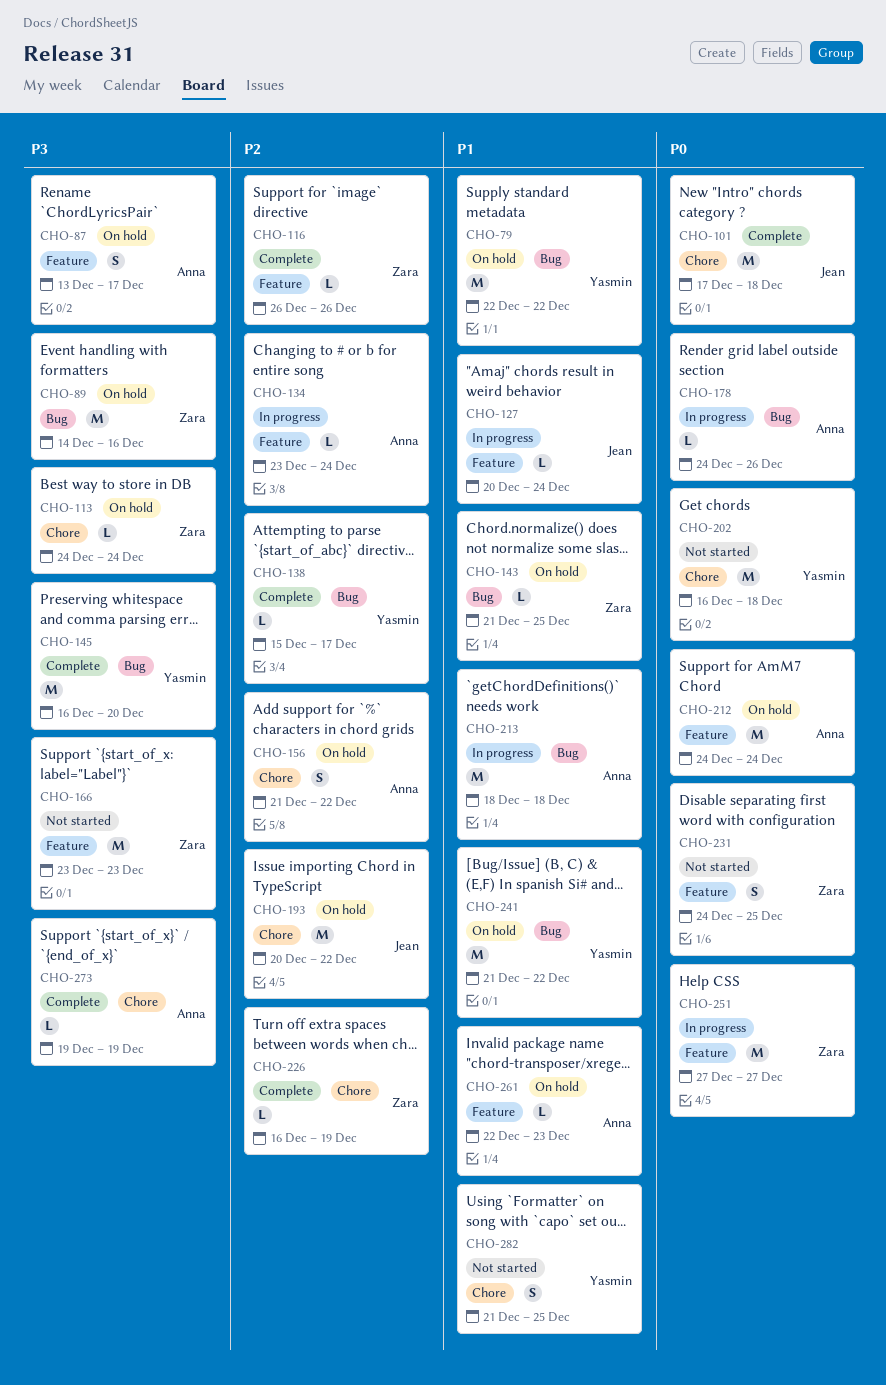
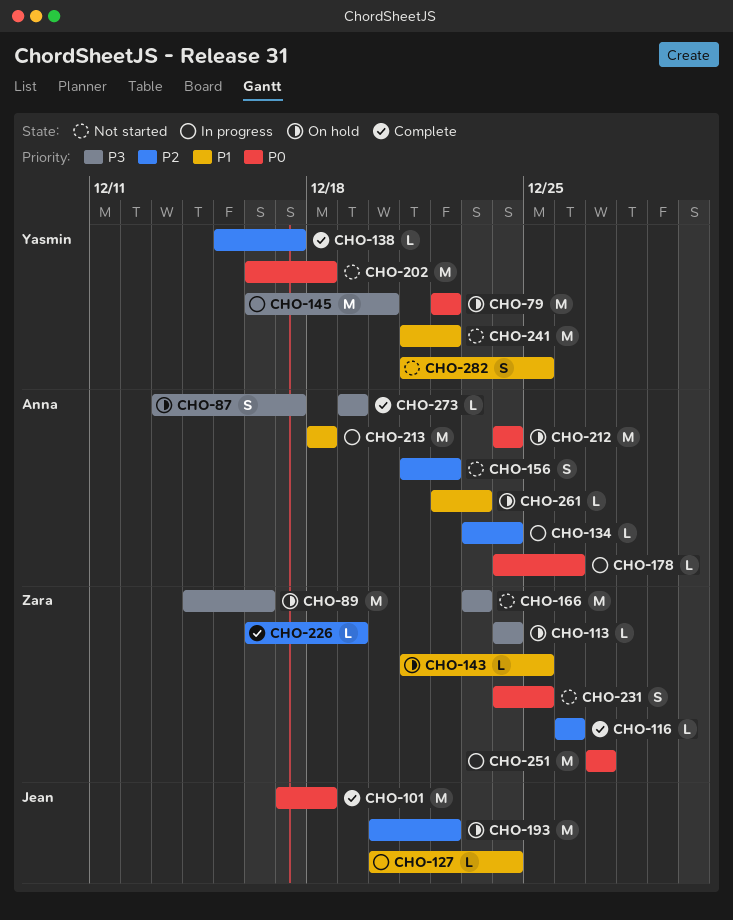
CHO-79, priority: P1 -> P0
CHO-145, status: Complete -> In progress
CHO-156, status: On hold -> Not started
CHO-241, status: On hold -> Not started

